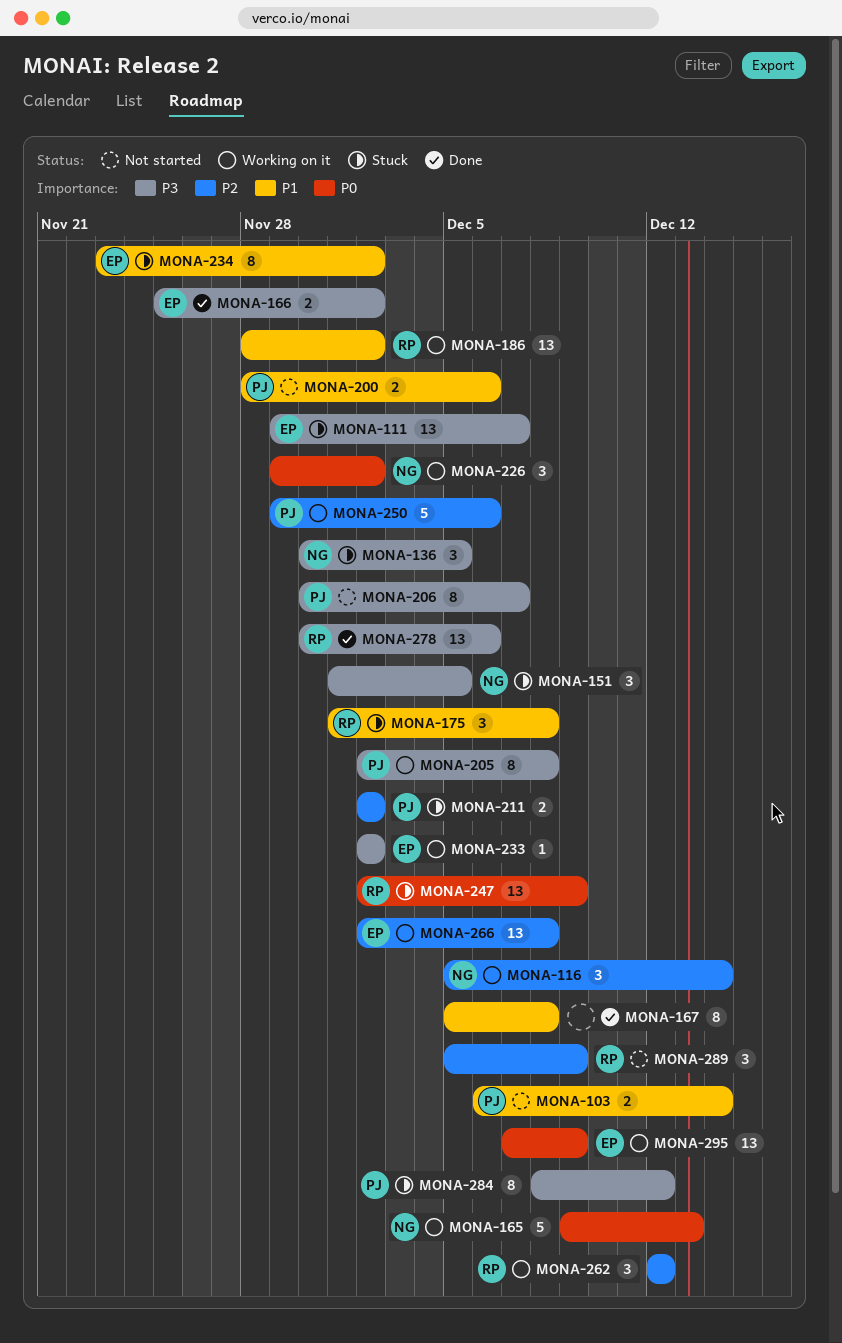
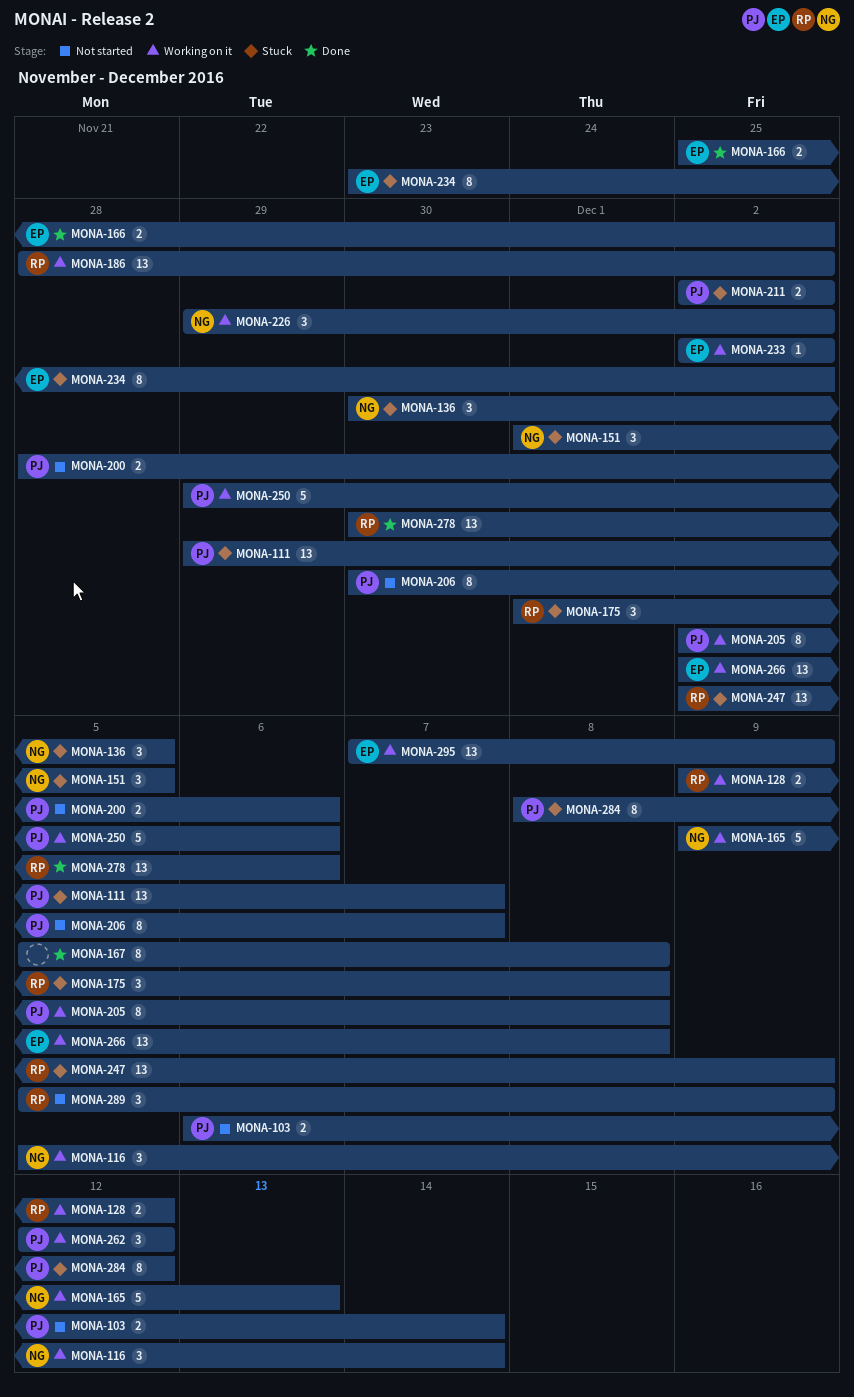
MONA-111, owner: EP -> PJ
MONA-128: none -> present
MONA-262, owner: RP -> PJ

